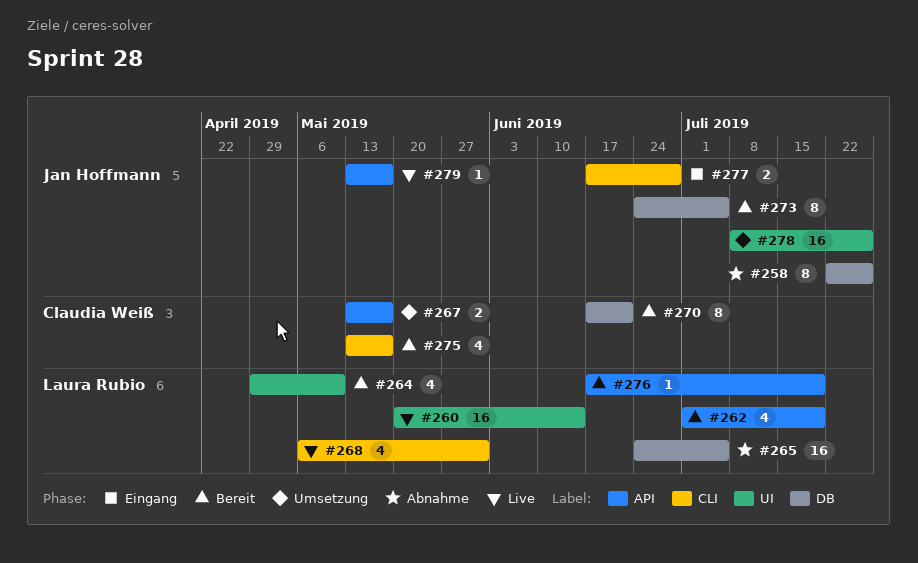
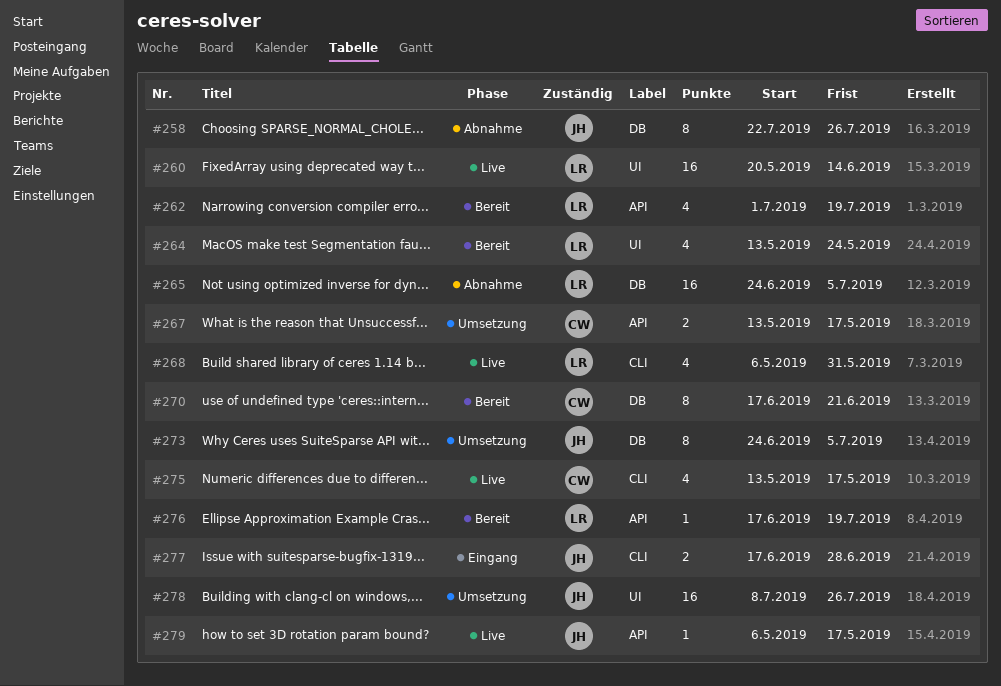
#264, start: Apr 29 -> May 13
#264, due: May 10 -> May 24
#273, status: Bereit -> Umsetzung
#275, status: Bereit -> Live
#279, start: May 13 -> May 6

